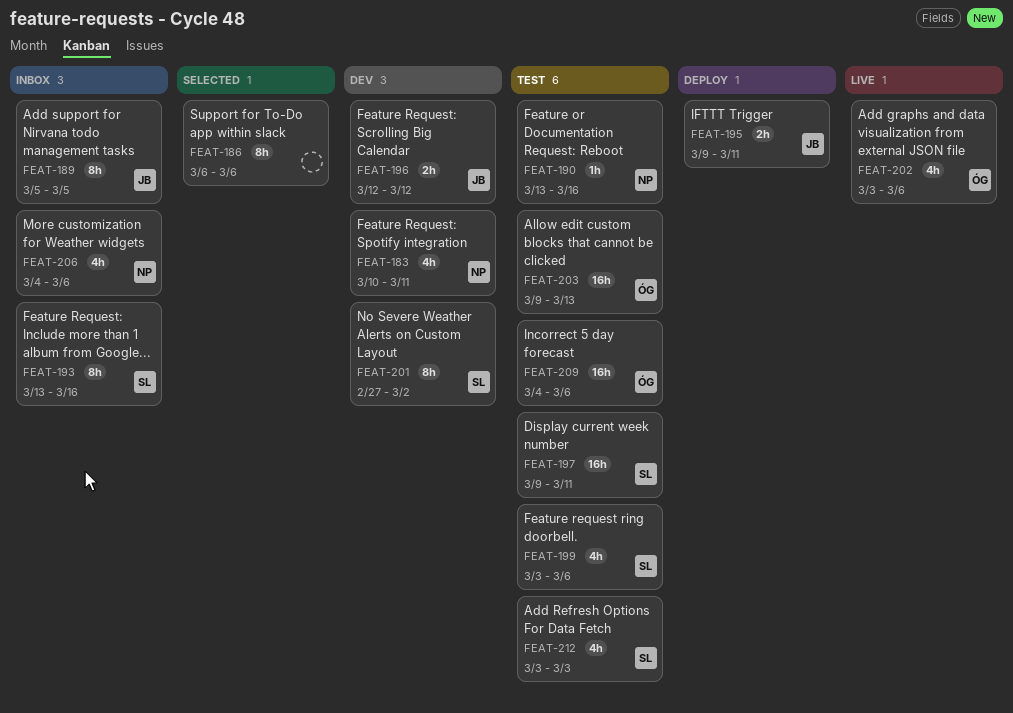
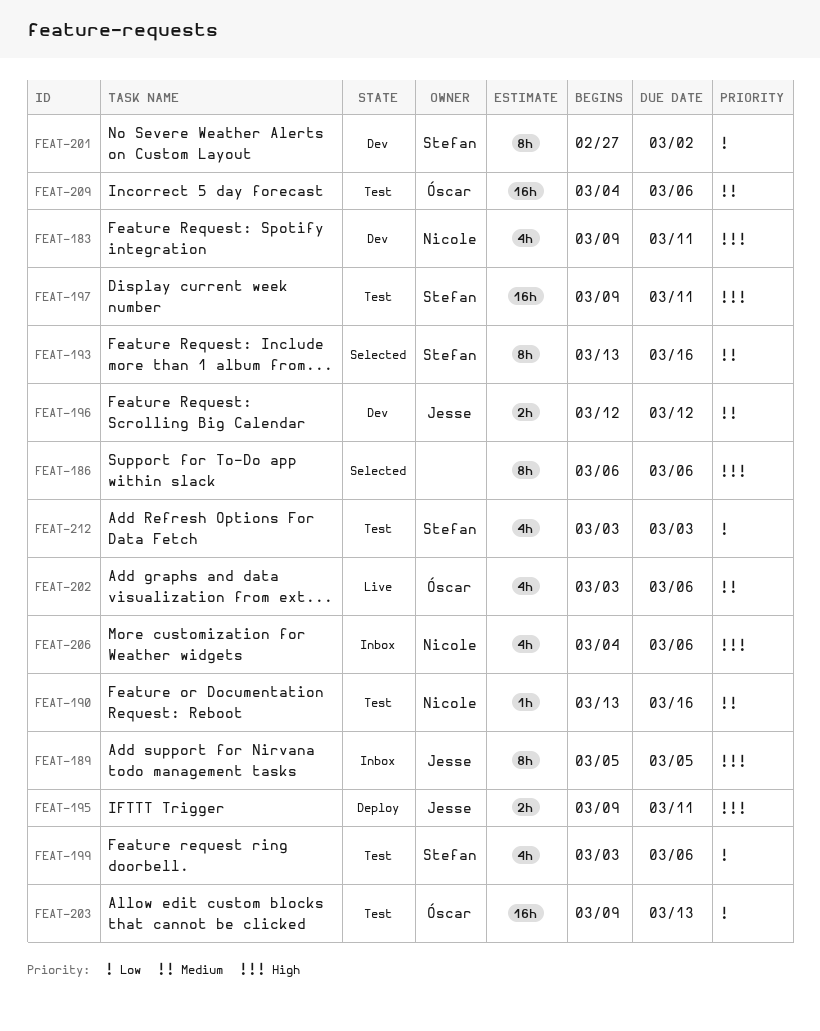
FEAT-183, start: Mar 10 -> Mar 9
FEAT-193, status: Inbox -> Selected

